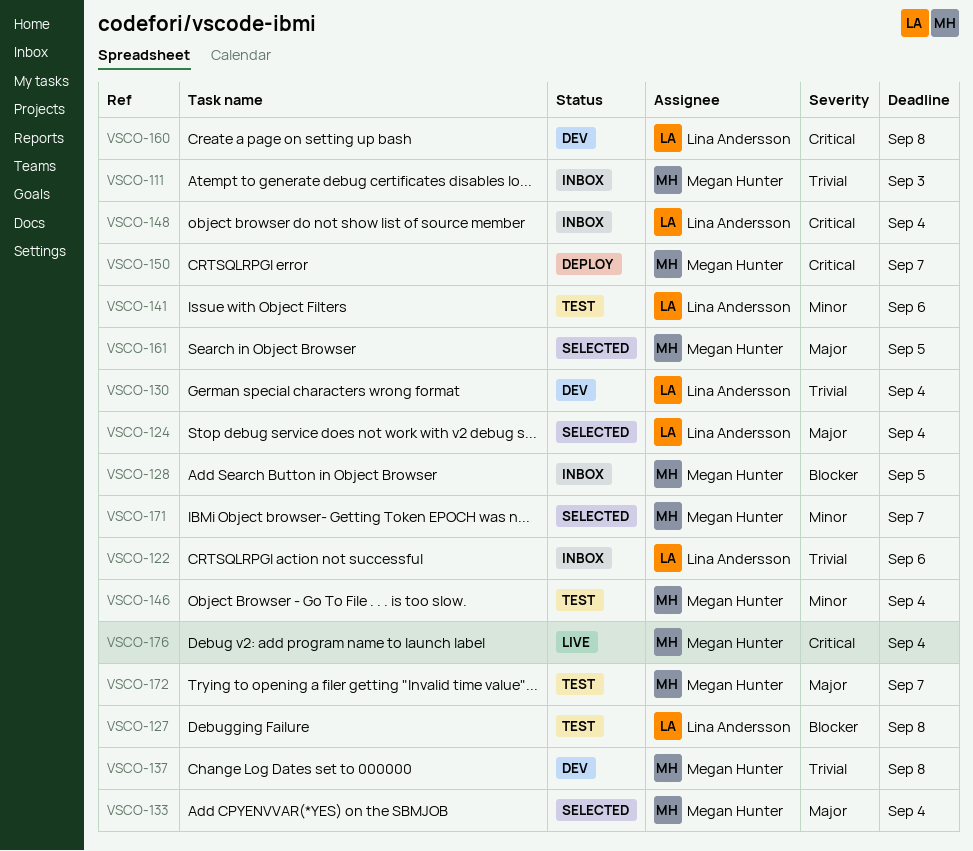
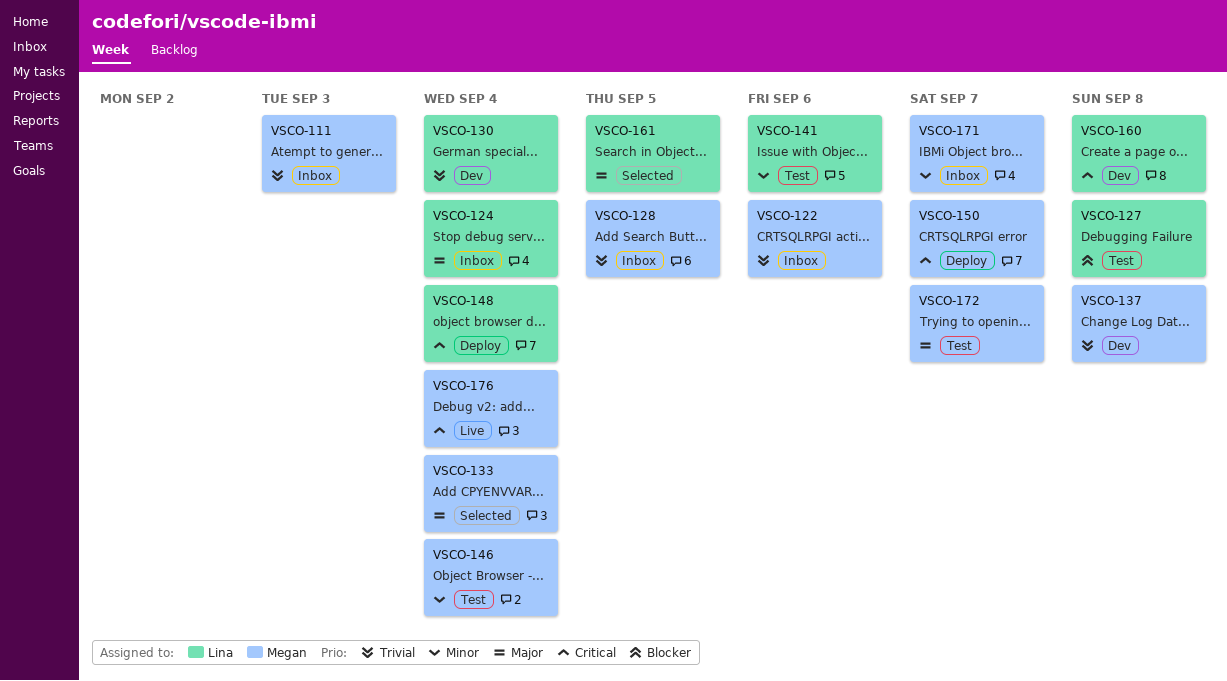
VSCO-122, owner: Lina Andersson -> Megan Hunter
VSCO-124, status: Selected -> Inbox
VSCO-128, priority: Blocker -> Trivial
VSCO-148, status: Inbox -> Deploy
VSCO-161, owner: Megan Hunter -> Lina Andersson
VSCO-171, status: Selected -> Inbox

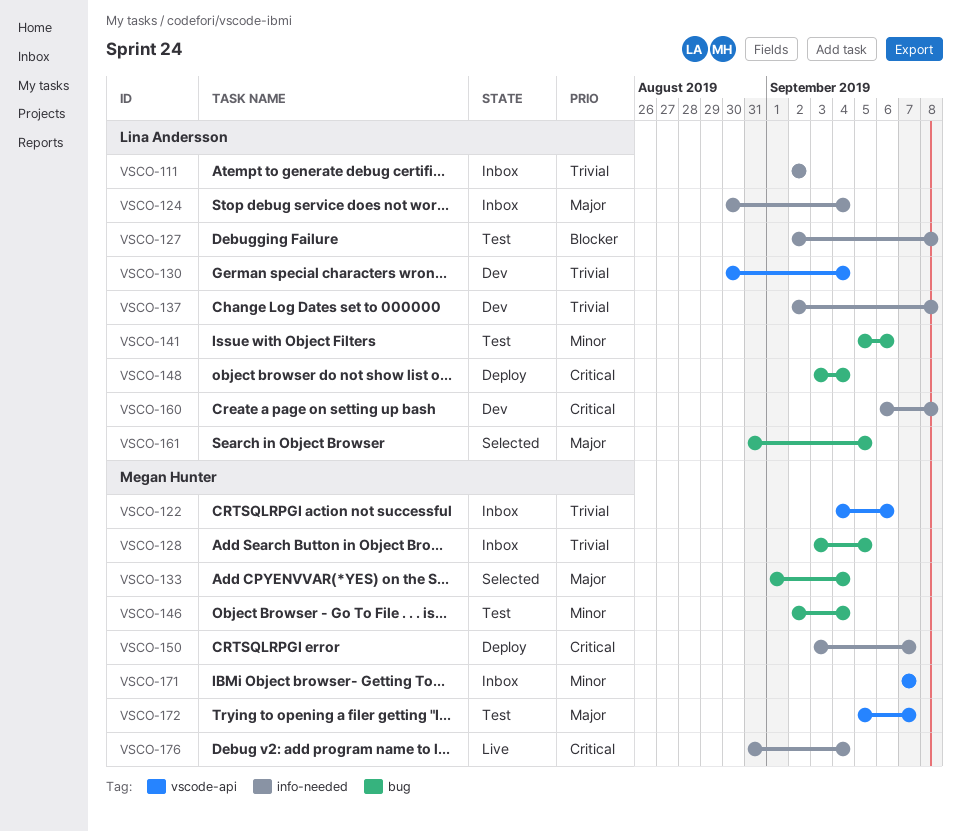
VSCO-111, owner: Megan Hunter -> Lina Andersson
VSCO-111, due: Sep 3 -> Sep 2
VSCO-137, owner: Megan Hunter -> Lina Andersson

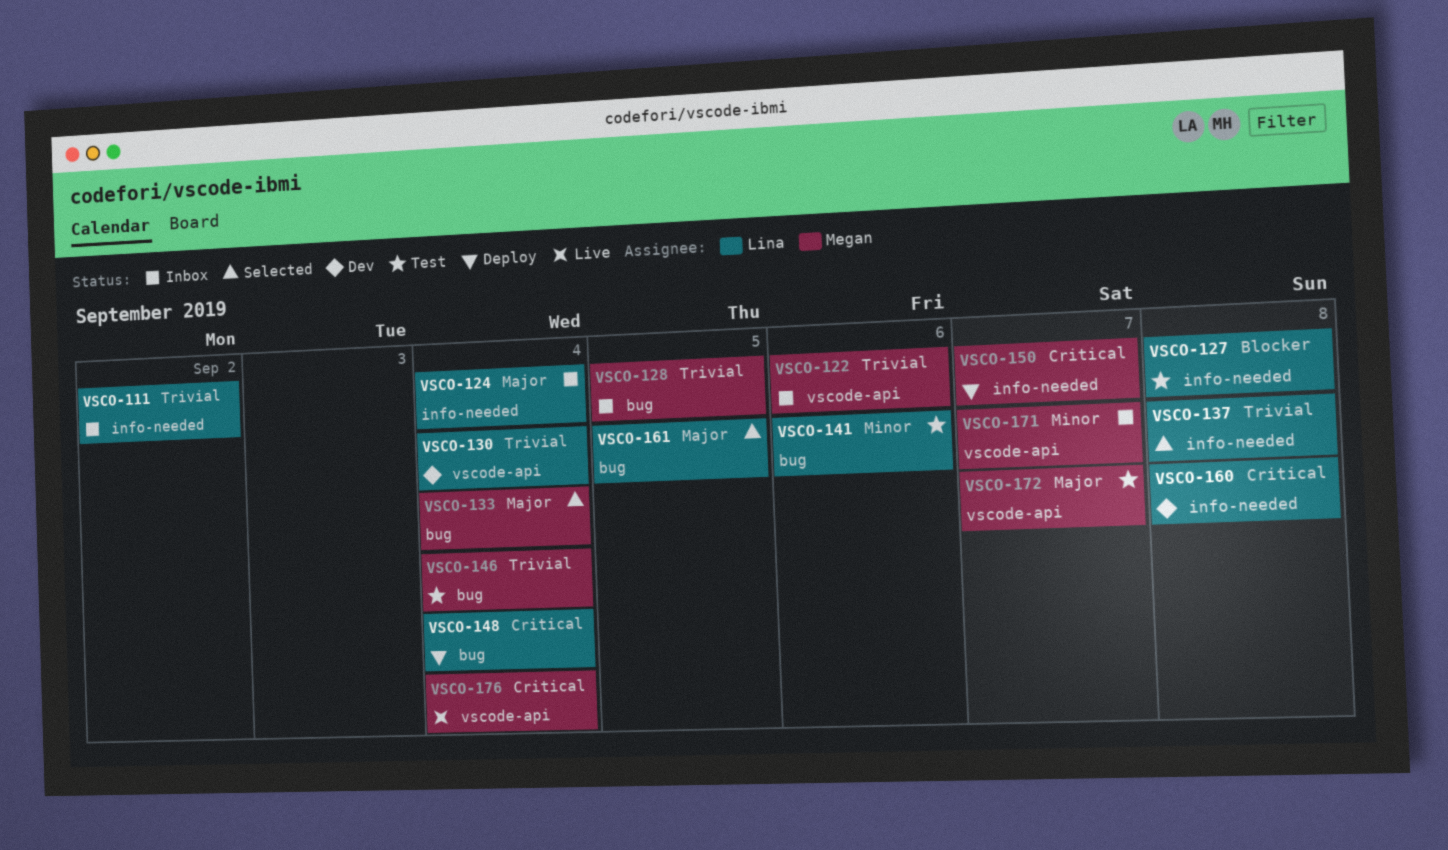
VSCO-137, status: Dev -> Selected
VSCO-146, priority: Minor -> Trivial
VSCO-176, label: info-needed -> vscode-api

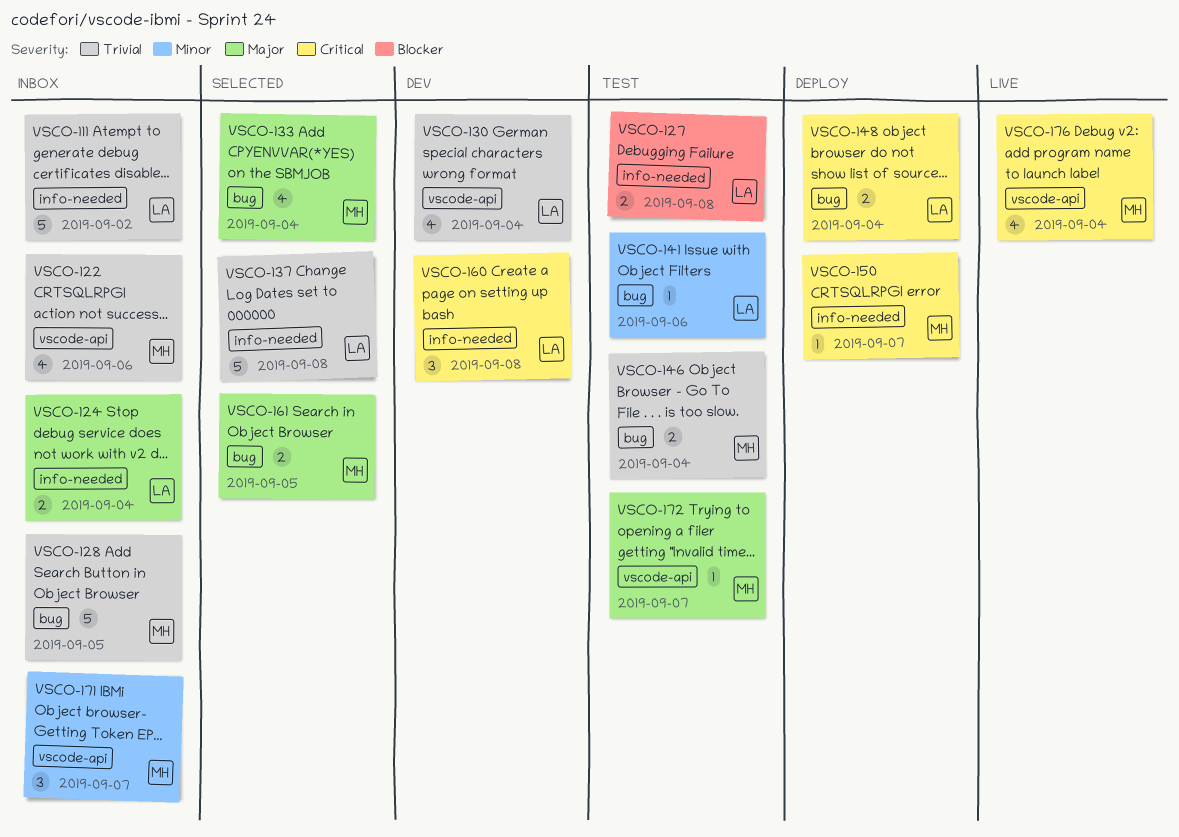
VSCO-161, owner: Lina -> Megan

